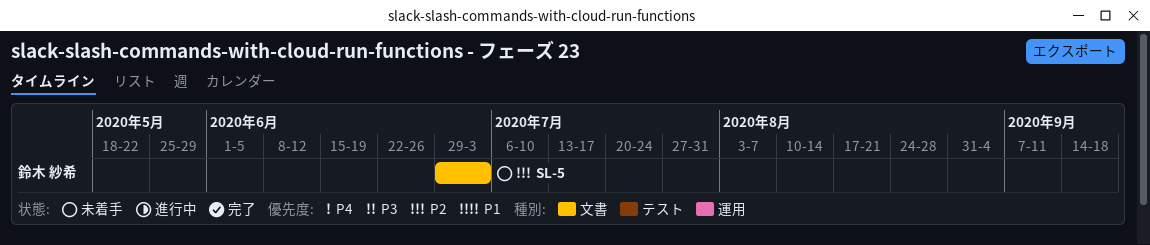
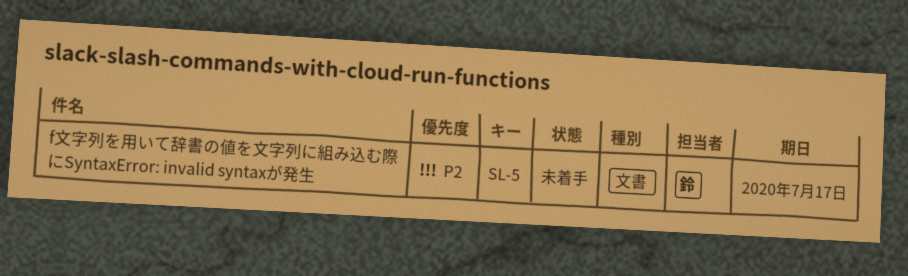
SL-5, due: Jul 3 -> Jul 17

